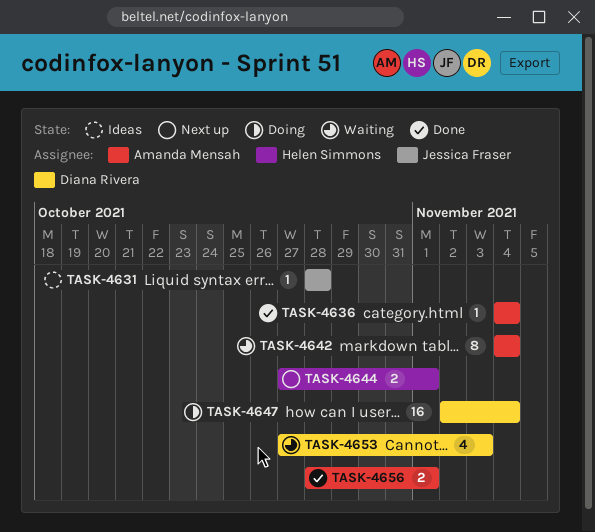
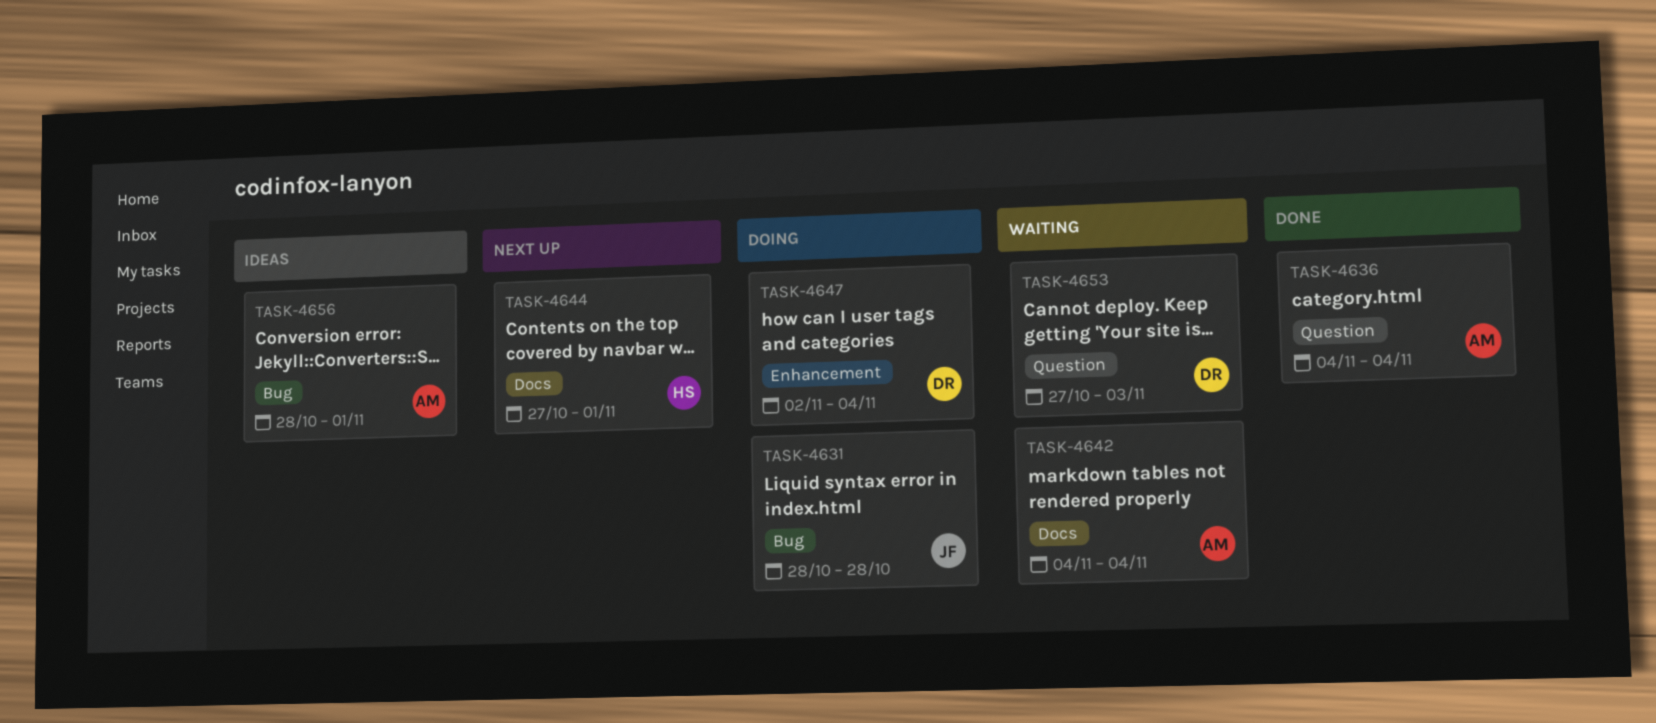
TASK-4631, status: Ideas -> Doing
TASK-4656, status: Done -> Ideas

